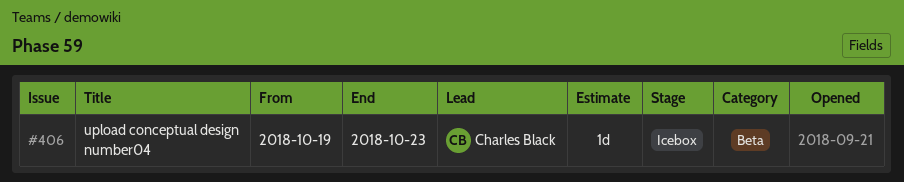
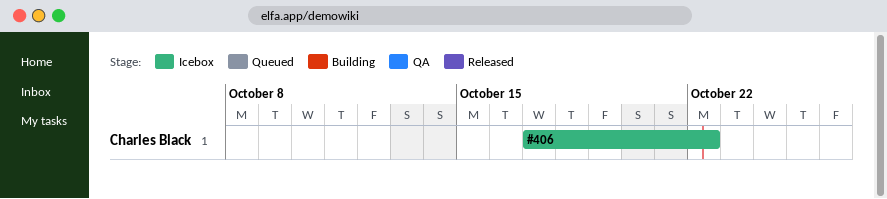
#406, start: Oct 19 -> Oct 17
#406, due: Oct 23 -> Oct 22

